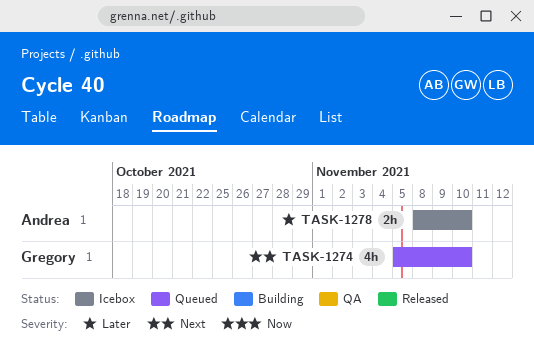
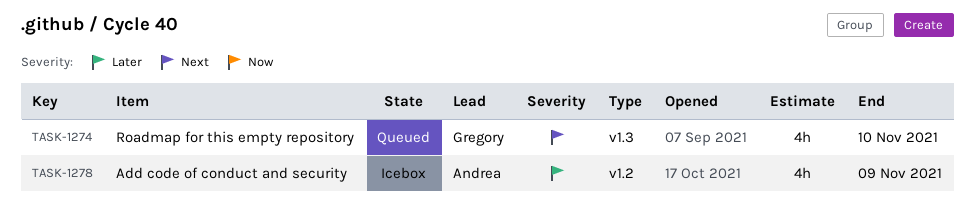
TASK-1278, estimate: 2h -> 4h
TASK-1278, due: Nov 10 -> Nov 9

